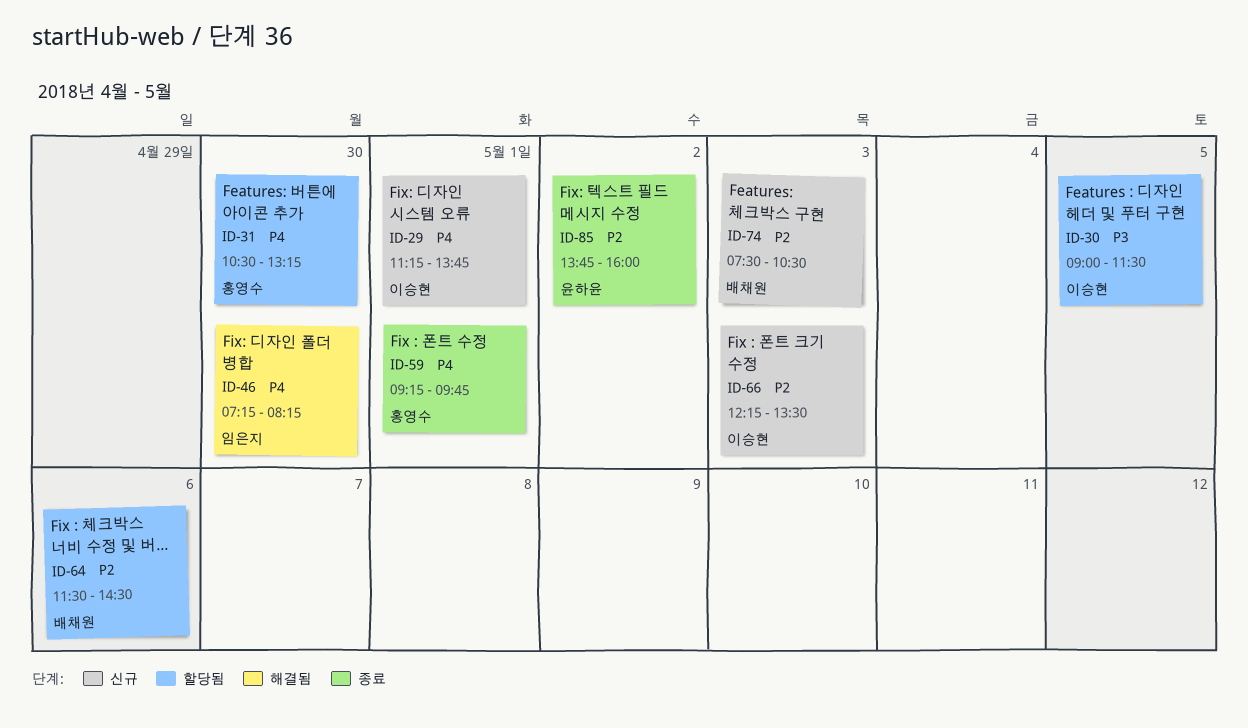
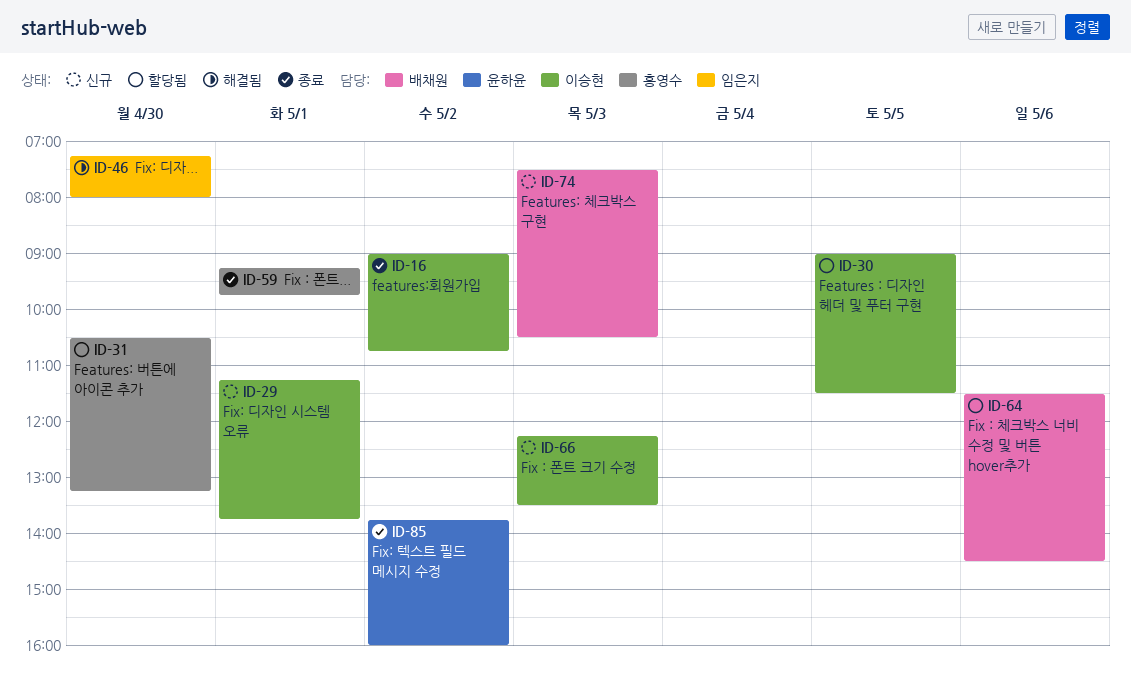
ID-16: none -> present
ID-46, ends: 08:15 -> 08:00

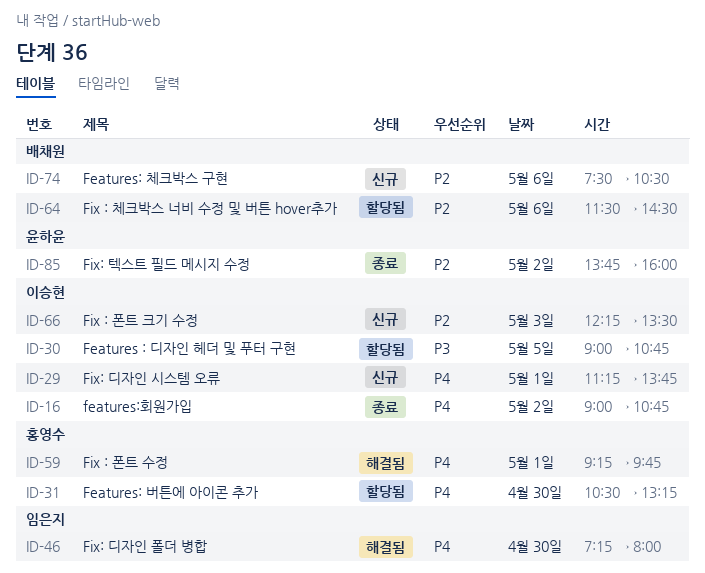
ID-30, ends: 11:30 -> 10:45
ID-59, status: 종료 -> 해결됨
ID-74, day: May 3 -> May 6

